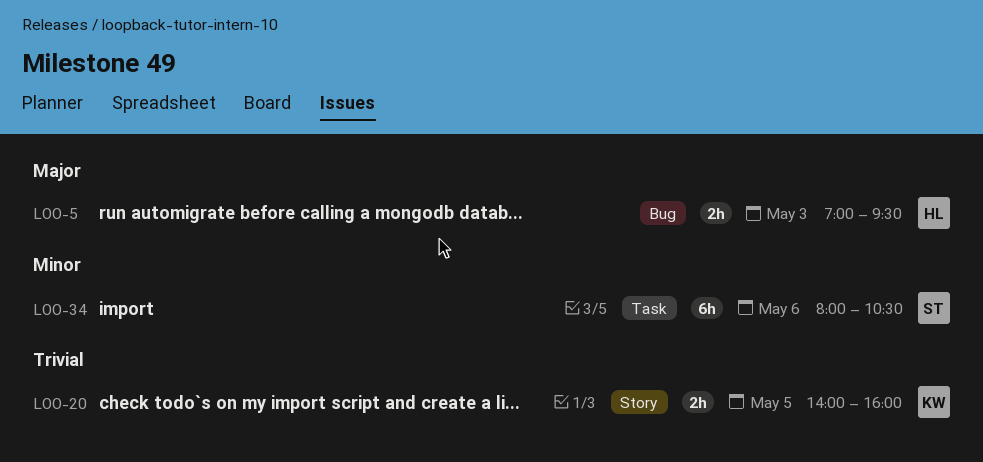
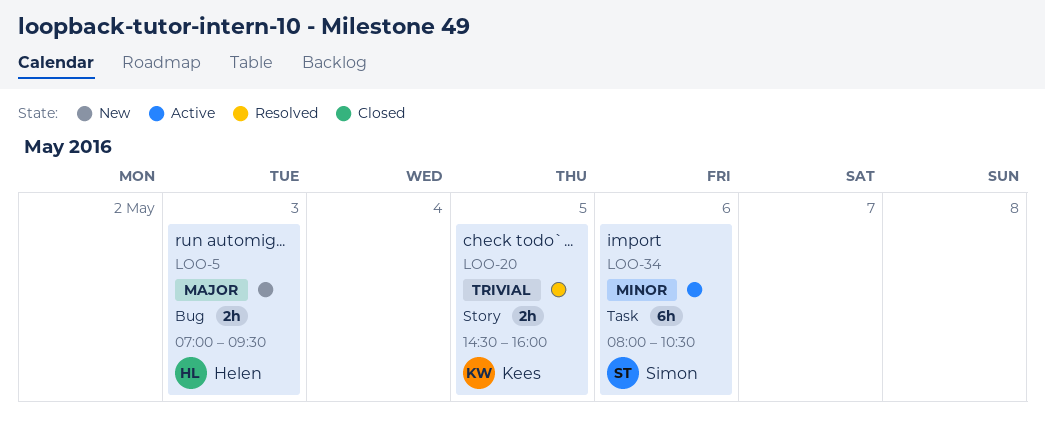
LOO-20, begins: 14:00 -> 14:30

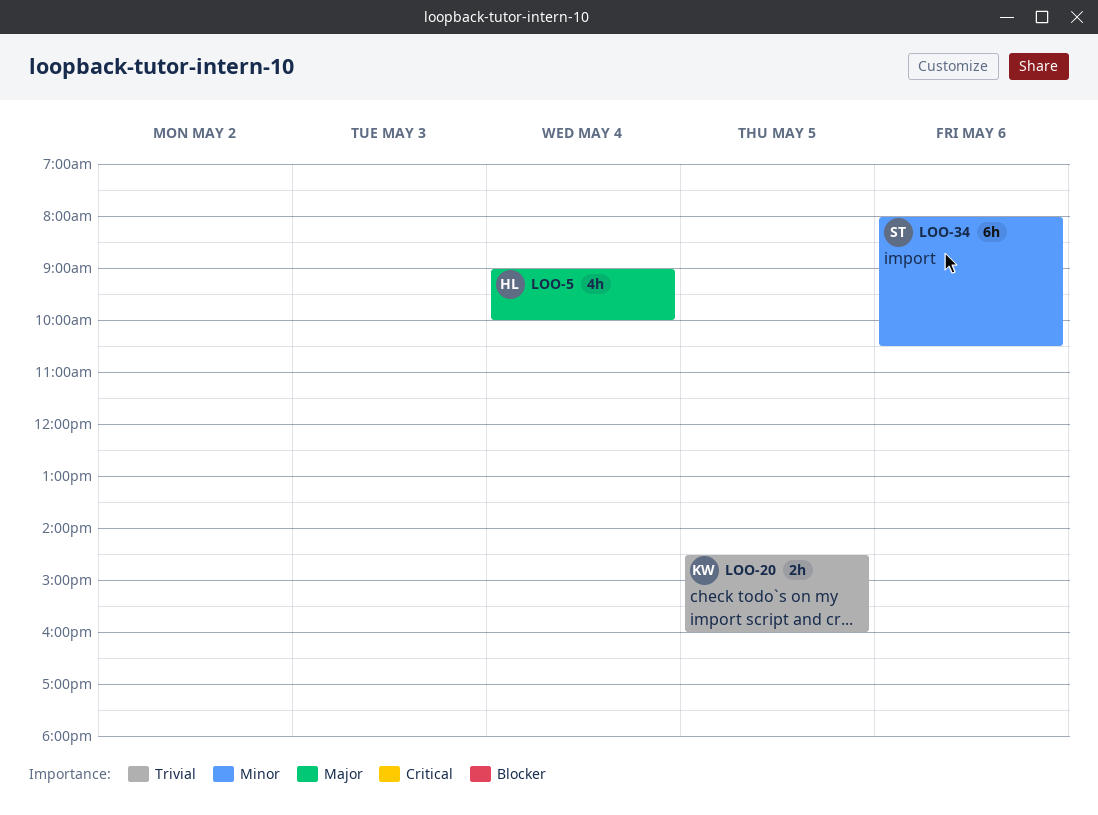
LOO-5, estimate: 2h -> 4h
LOO-5, day: May 3 -> May 4
LOO-5, begins: 07:00 -> 09:00
LOO-5, ends: 09:30 -> 10:00

